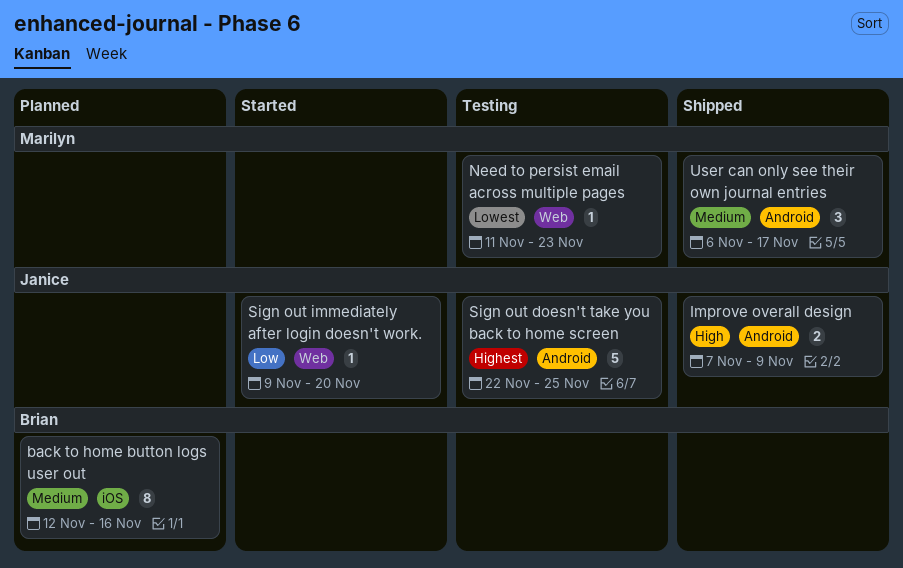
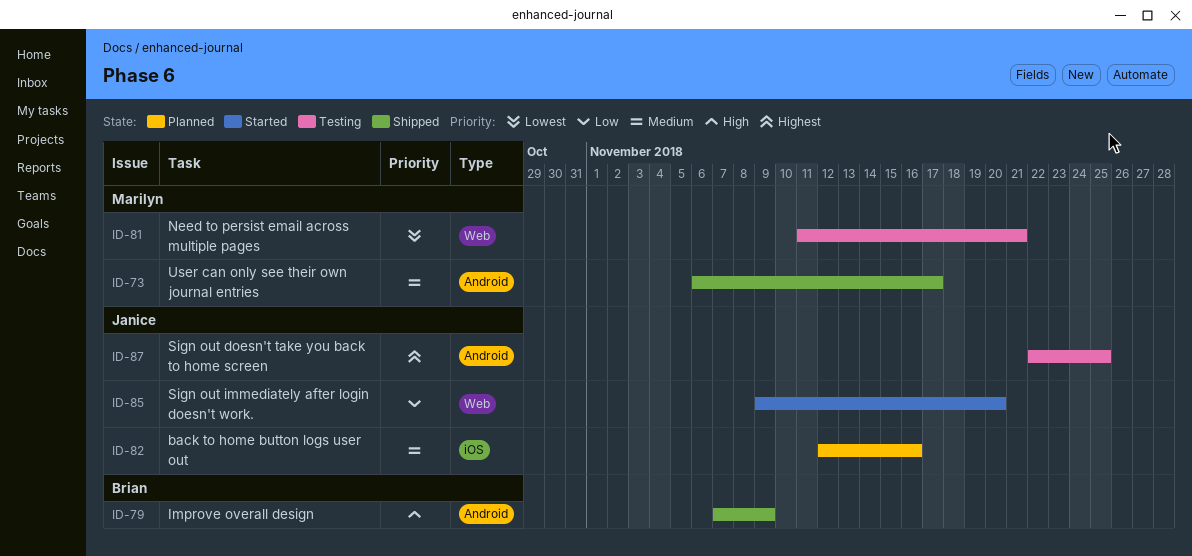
back to home button logs user out, owner: Brian -> Janice
Improve overall design, owner: Janice -> Brian
Need to persist email across multiple pages, due: Nov 23 -> Nov 21

